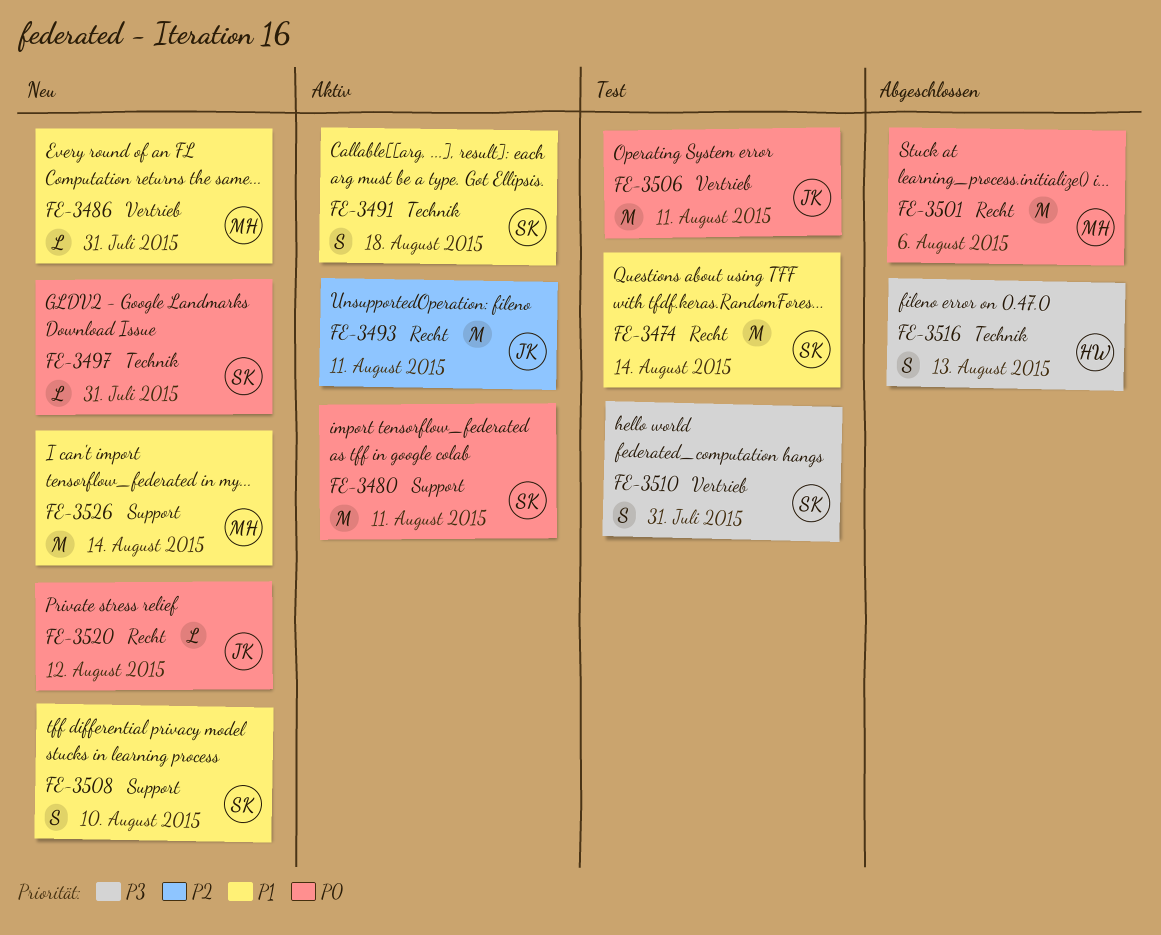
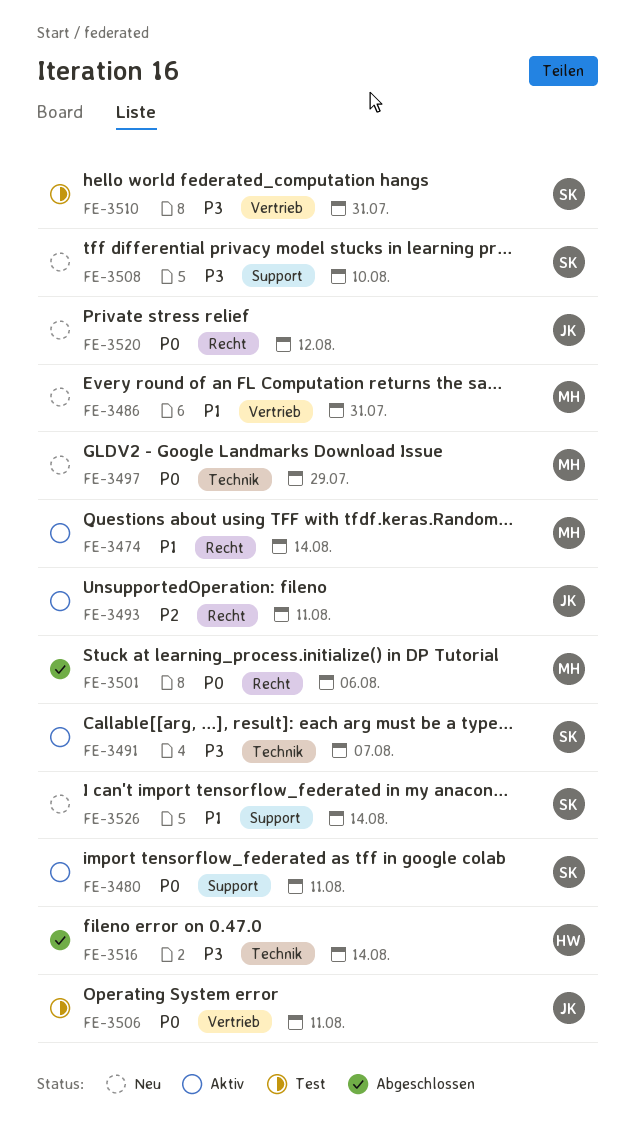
FE-3474, status: Test -> Aktiv
FE-3474, owner: SK -> MH
FE-3491, priority: P1 -> P3
FE-3491, due: Aug 18 -> Aug 7
FE-3497, owner: SK -> MH
FE-3497, due: Jul 31 -> Jul 29
FE-3508, priority: P1 -> P3
FE-3516, due: Aug 13 -> Aug 14
FE-3526, owner: MH -> SK

